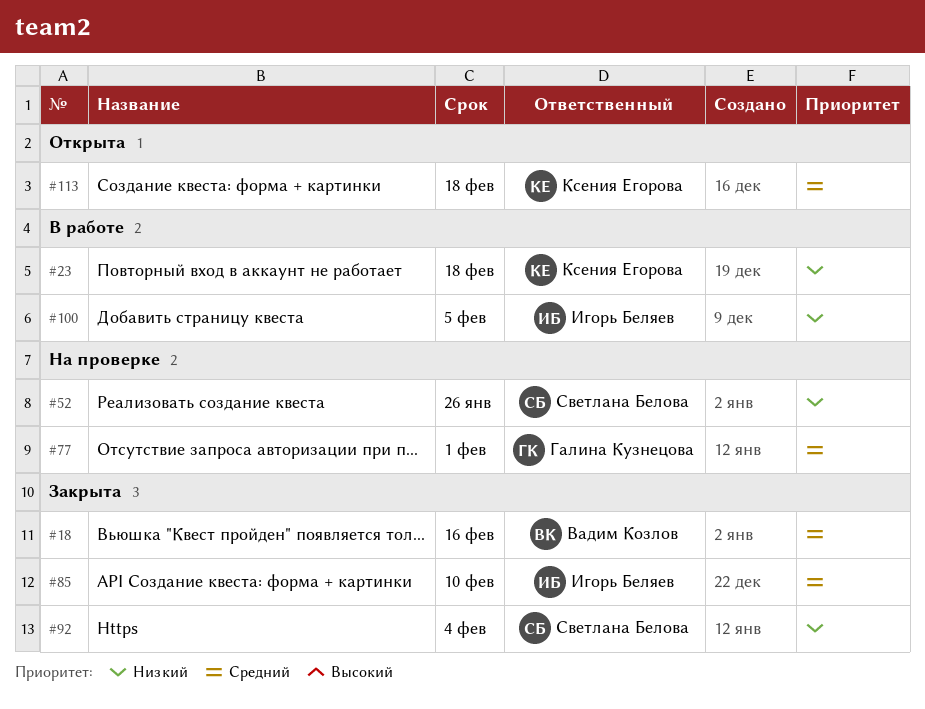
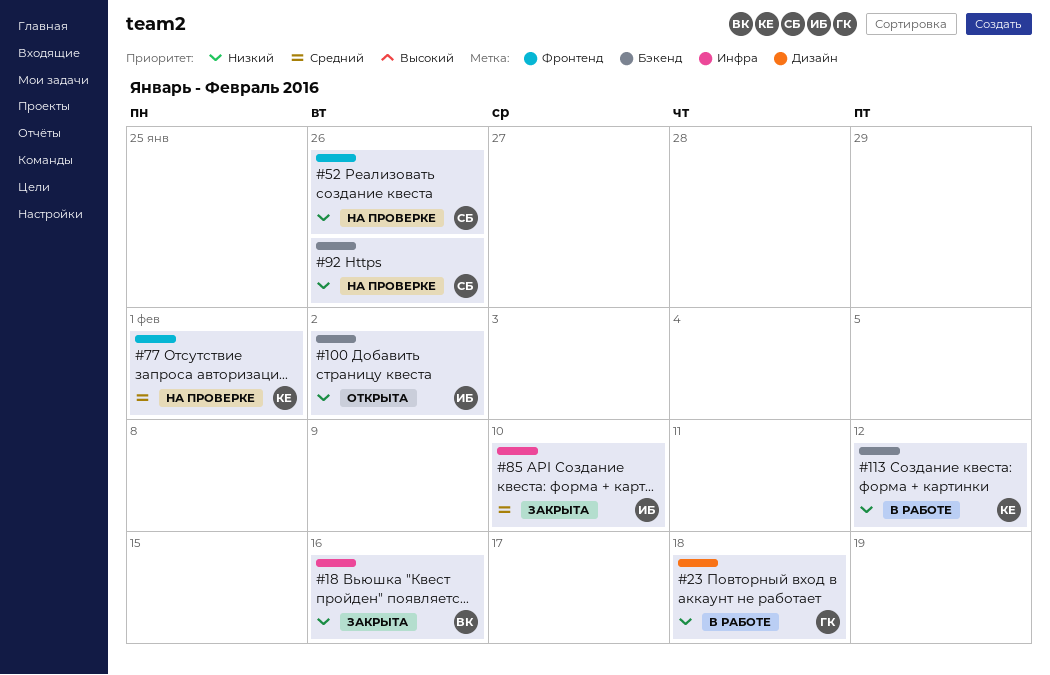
#18, priority: Средний -> Низкий
#23, owner: Ксения Егорова -> Галина Кузнецова
#77, owner: Галина Кузнецова -> Ксения Егорова
#92, status: Закрыта -> На проверке
#92, due: Feb 4 -> Jan 26
#100, status: В работе -> Открыта
#100, due: Feb 5 -> Feb 2
#113, status: Открыта -> В работе
#113, priority: Средний -> Низкий
#113, due: Feb 18 -> Feb 12

